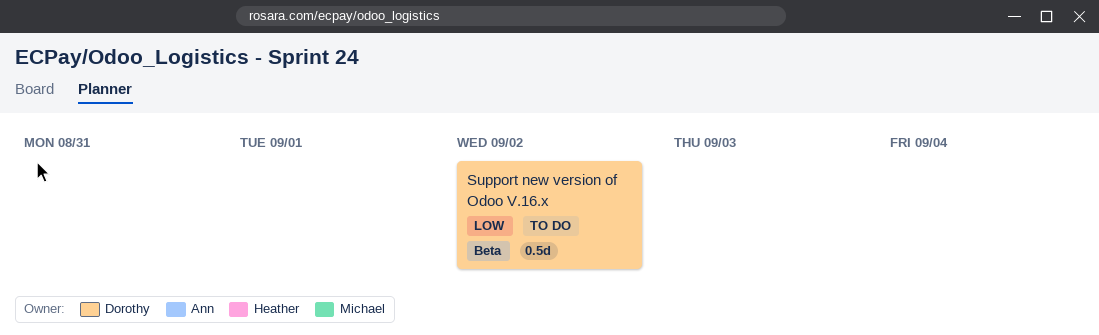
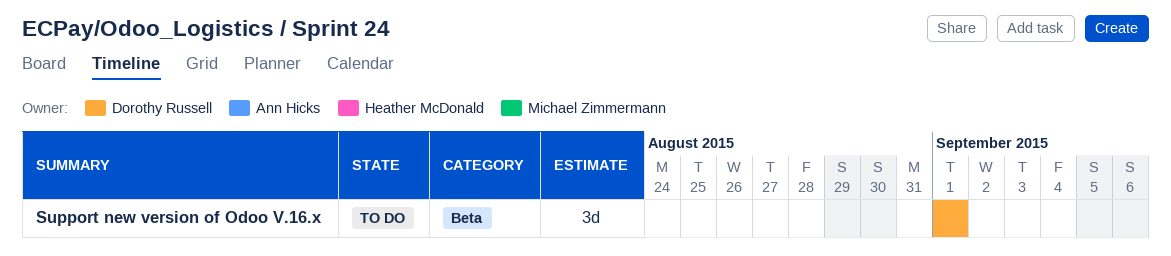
Support new version of Odoo V.16.x, estimate: 0.5d -> 3d
Support new version of Odoo V.16.x, due: Sep 2 -> Sep 1

